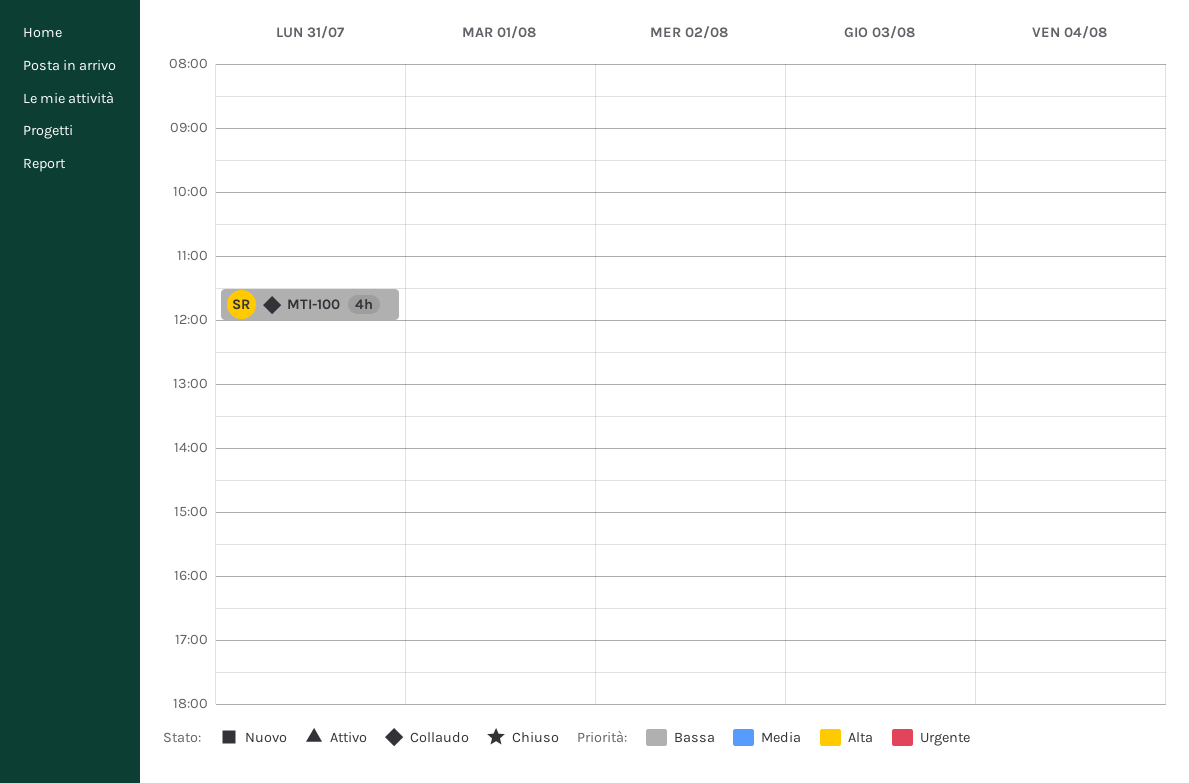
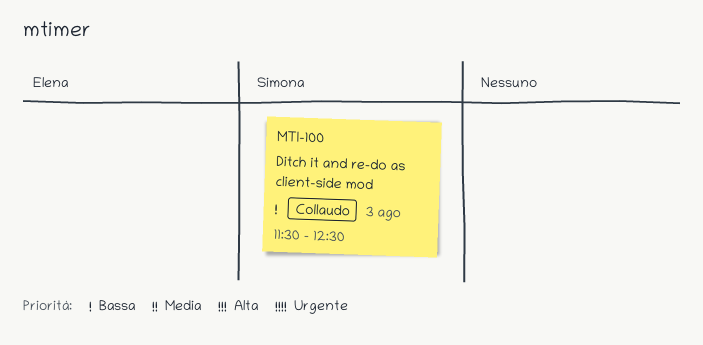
MTI-100, day: Jul 31 -> Aug 3
MTI-100, ends: 12:00 -> 12:30

